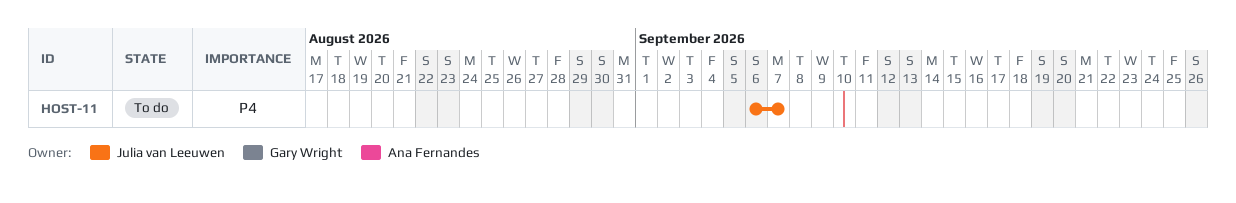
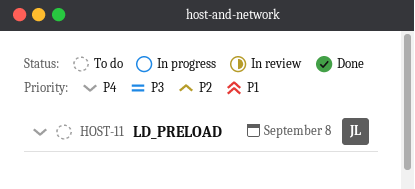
HOST-11, due: Sep 7 -> Sep 8

